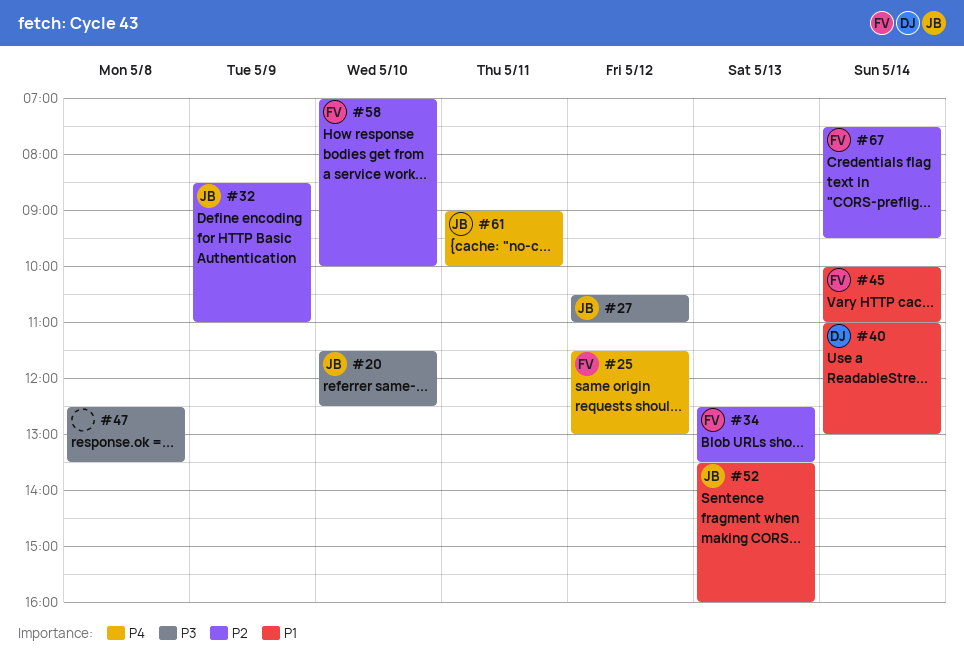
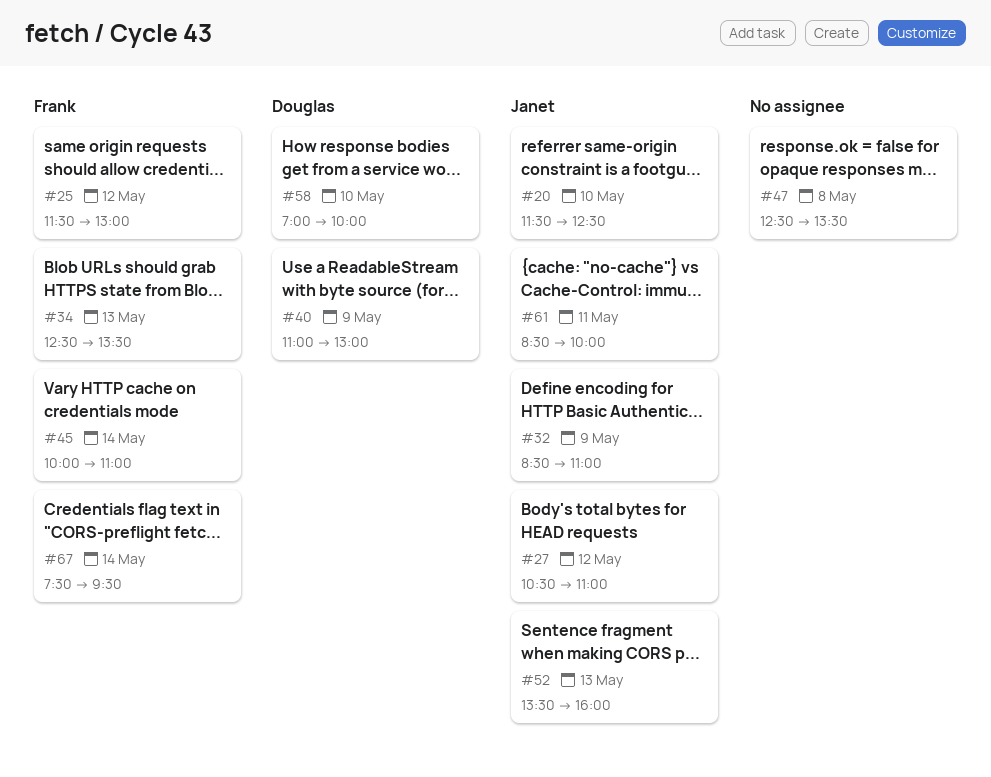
#40, day: May 14 -> May 9
#58, owner: Frank -> Douglas
#61, begins: 09:00 -> 08:30

